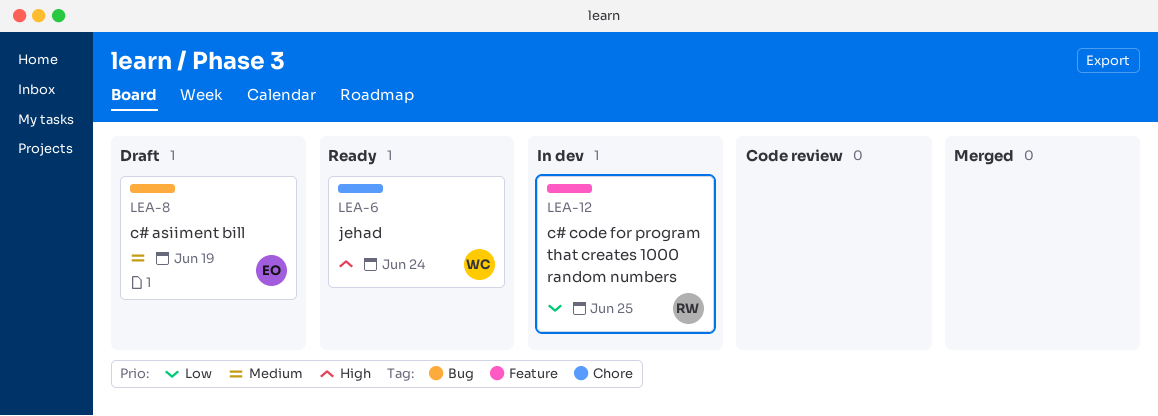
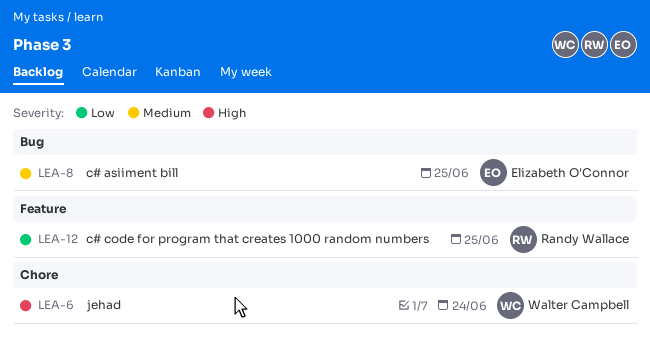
LEA-8, due: Jun 19 -> Jun 25

